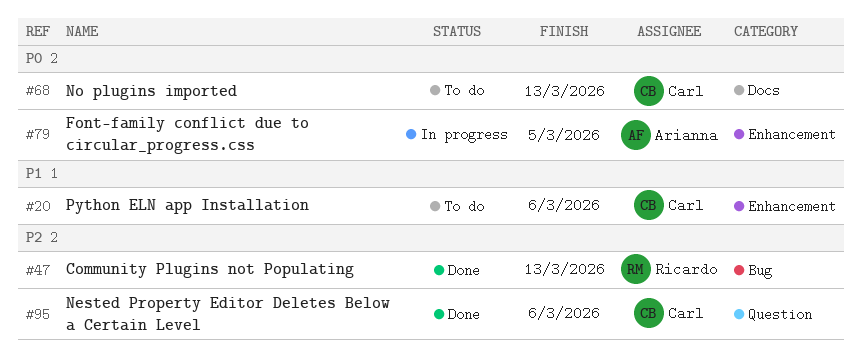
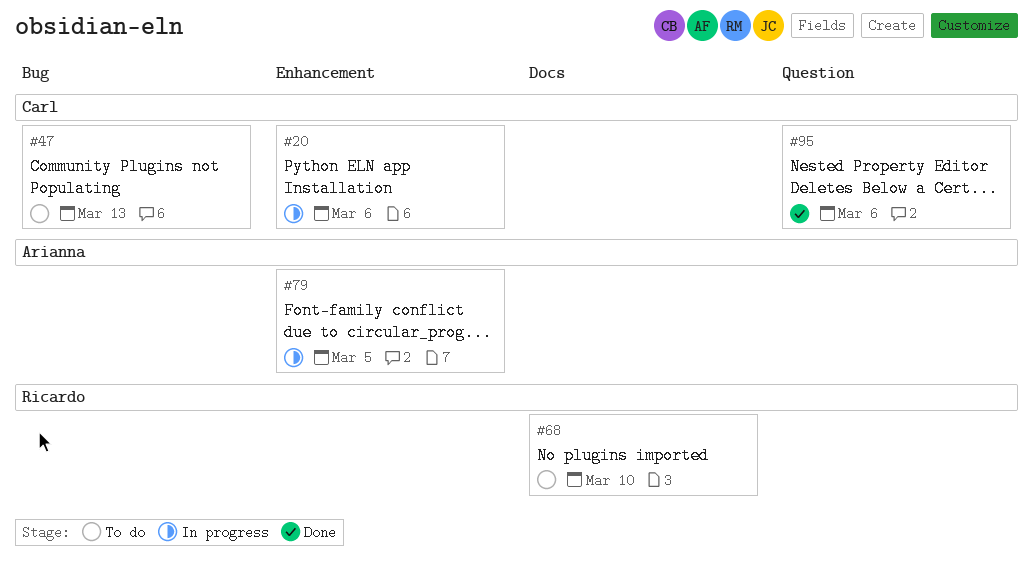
#20, status: To do -> In progress
#47, status: Done -> To do
#47, owner: Ricardo -> Carl
#68, owner: Carl -> Ricardo
#68, due: Mar 13 -> Mar 10

